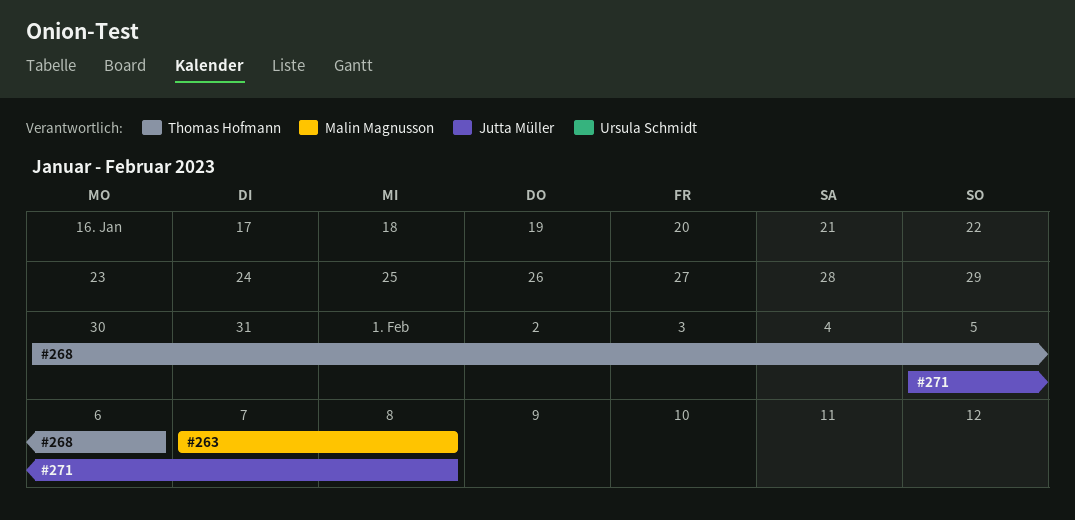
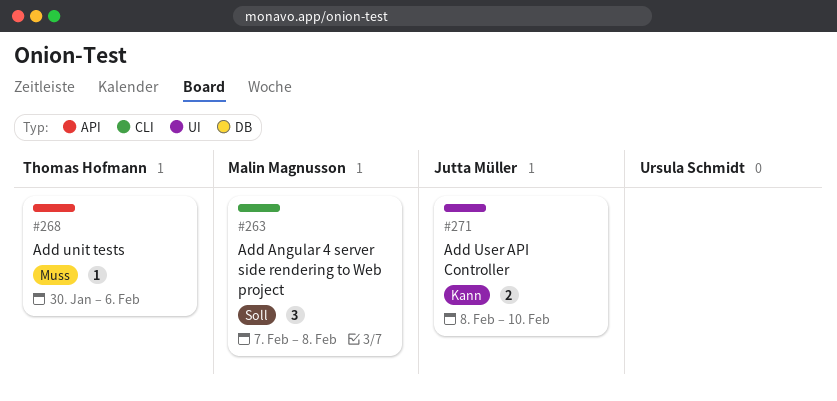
#271, start: Feb 5 -> Feb 8
#271, due: Feb 8 -> Feb 10

